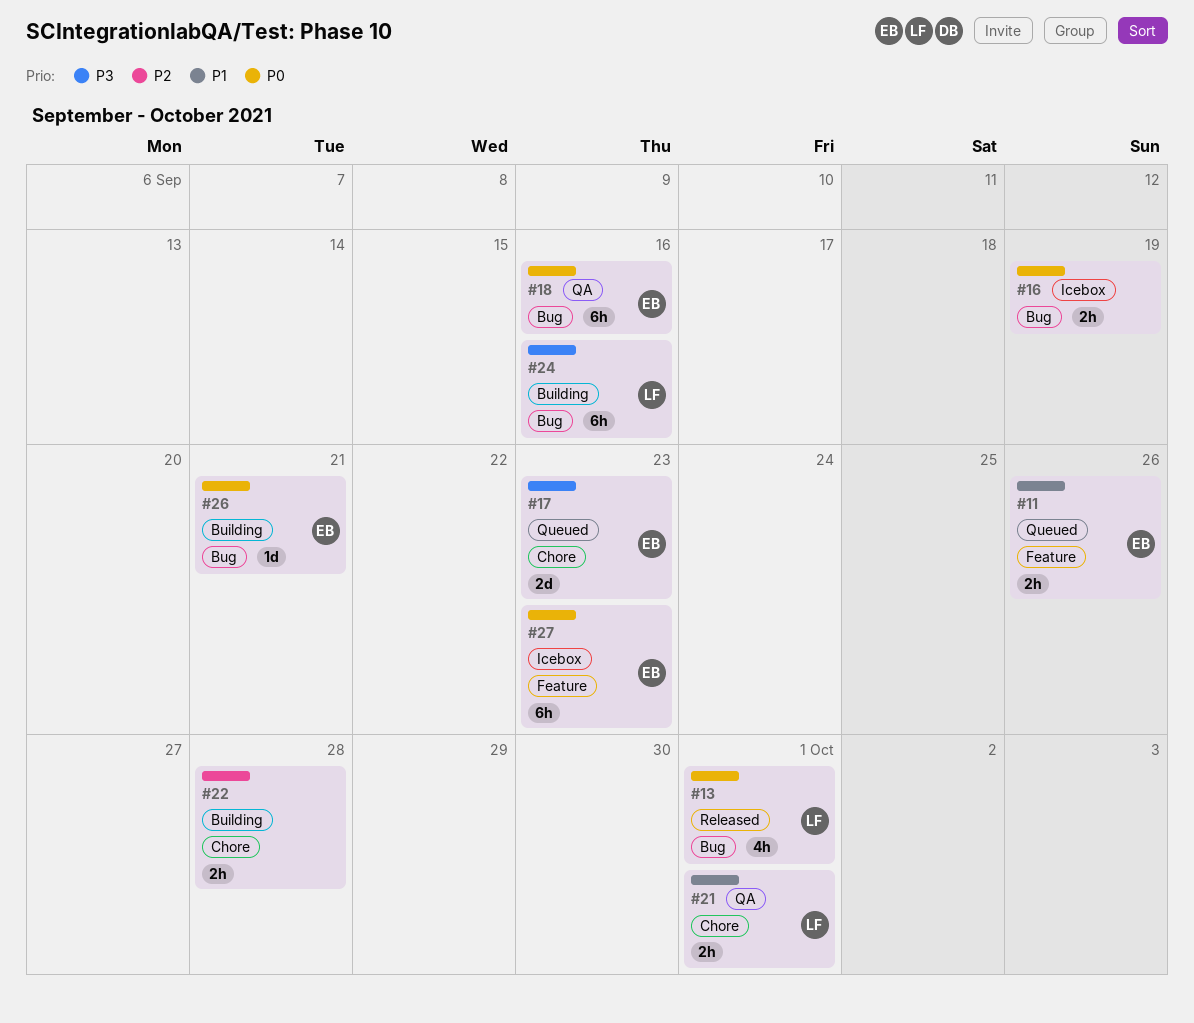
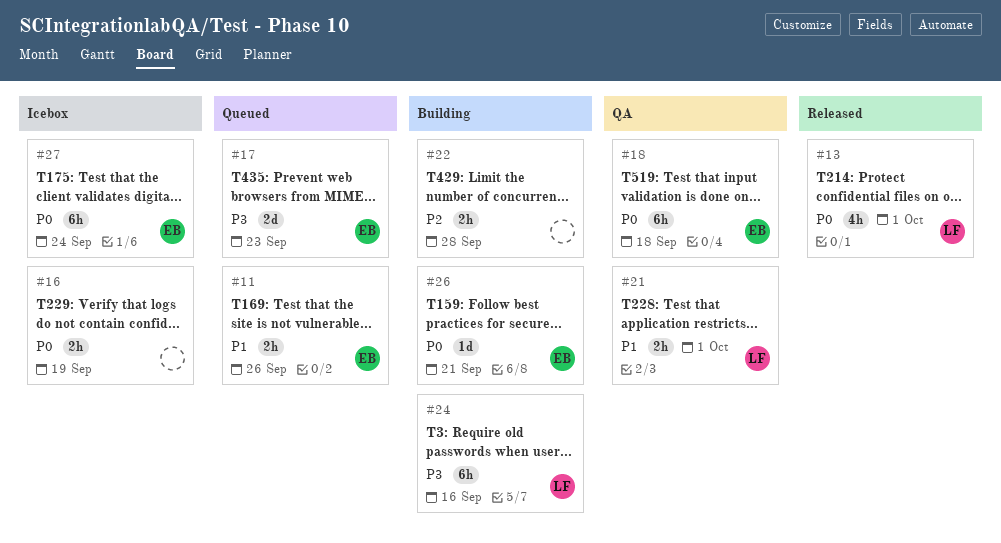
#18, due: Sep 16 -> Sep 18
#27, due: Sep 23 -> Sep 24

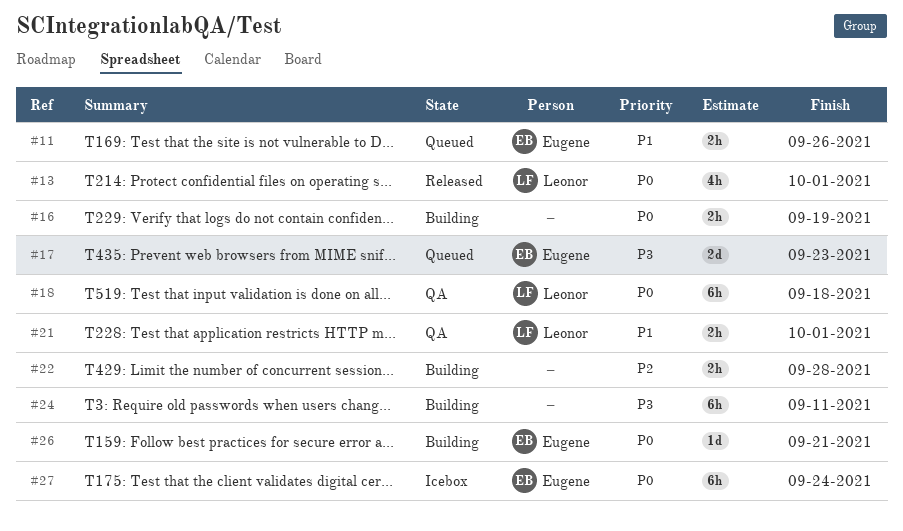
#16, status: Icebox -> Building
#18, owner: Eugene -> Leonor
#24, owner: Leonor -> none
#24, due: Sep 16 -> Sep 11

